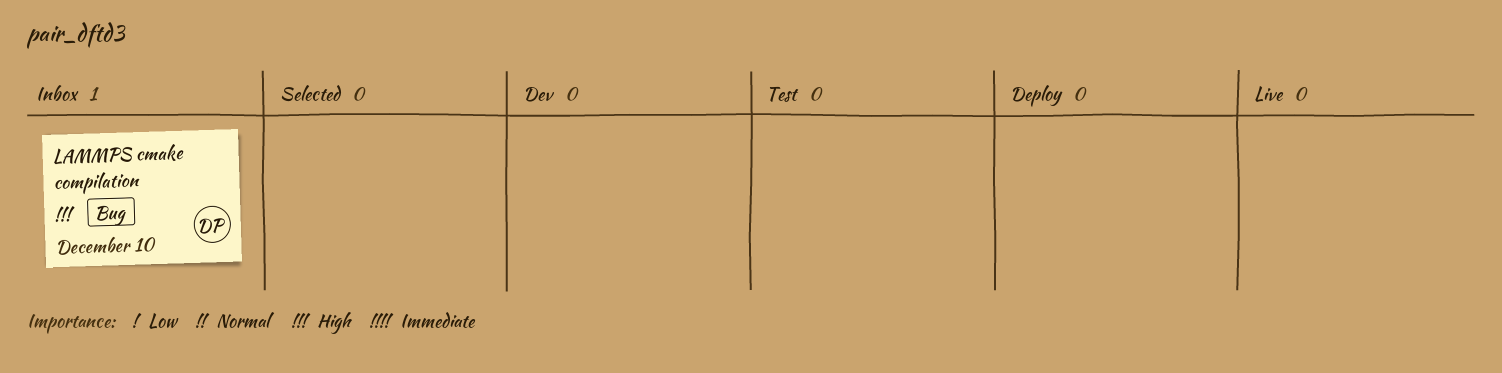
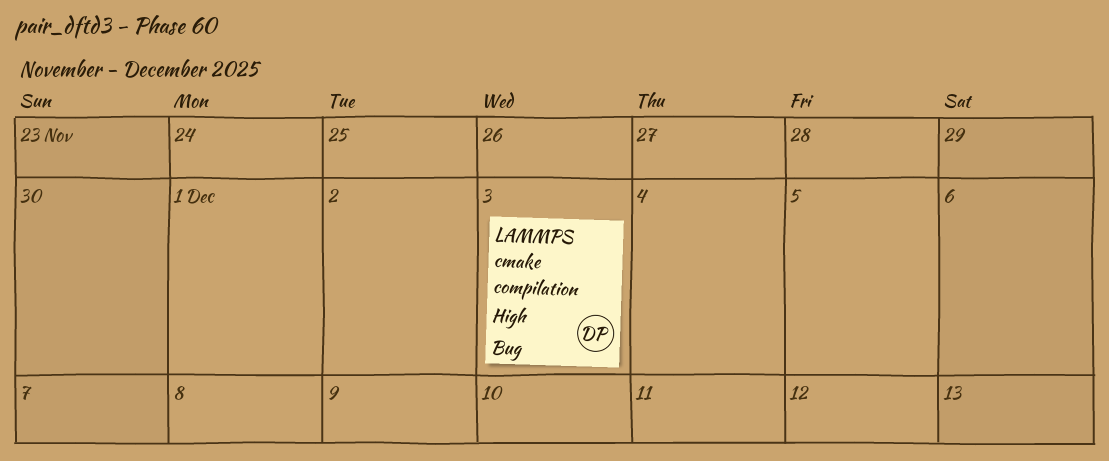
LAMMPS cmake compilation, due: Dec 10 -> Dec 3

